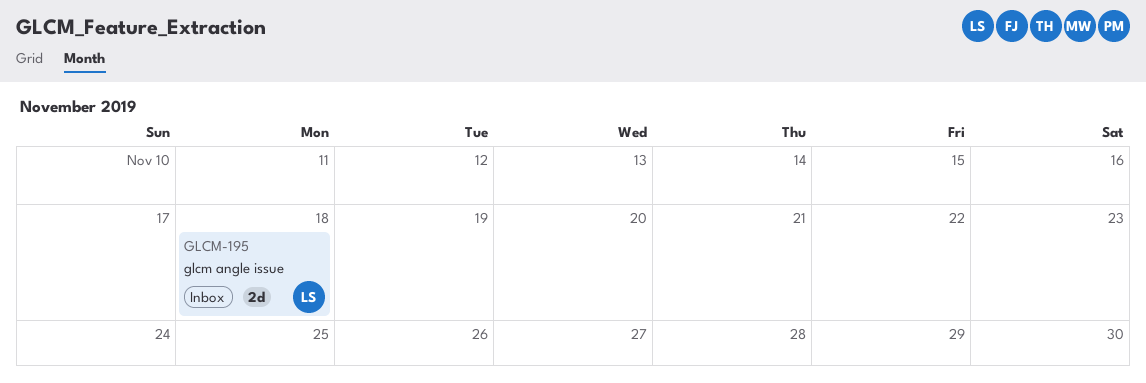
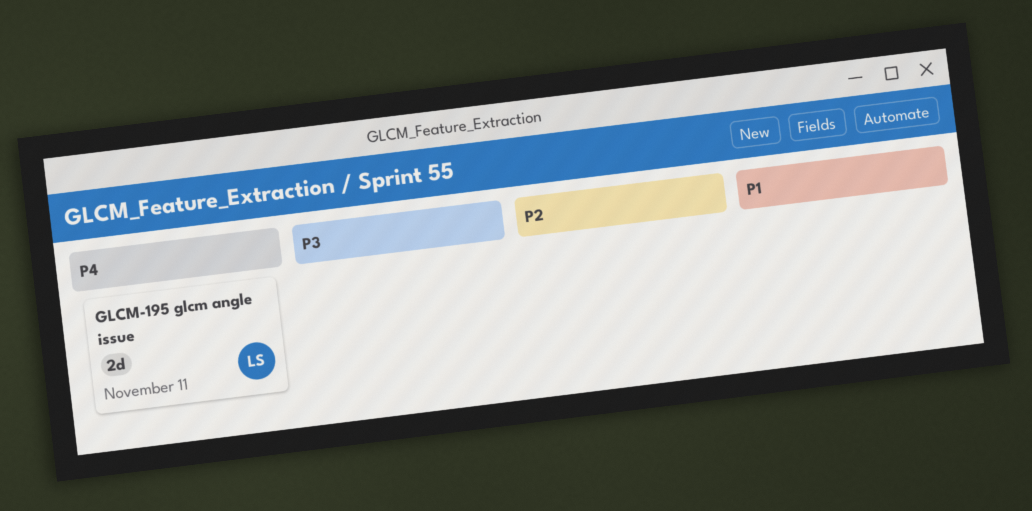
GLCM-195, due: Nov 18 -> Nov 11

